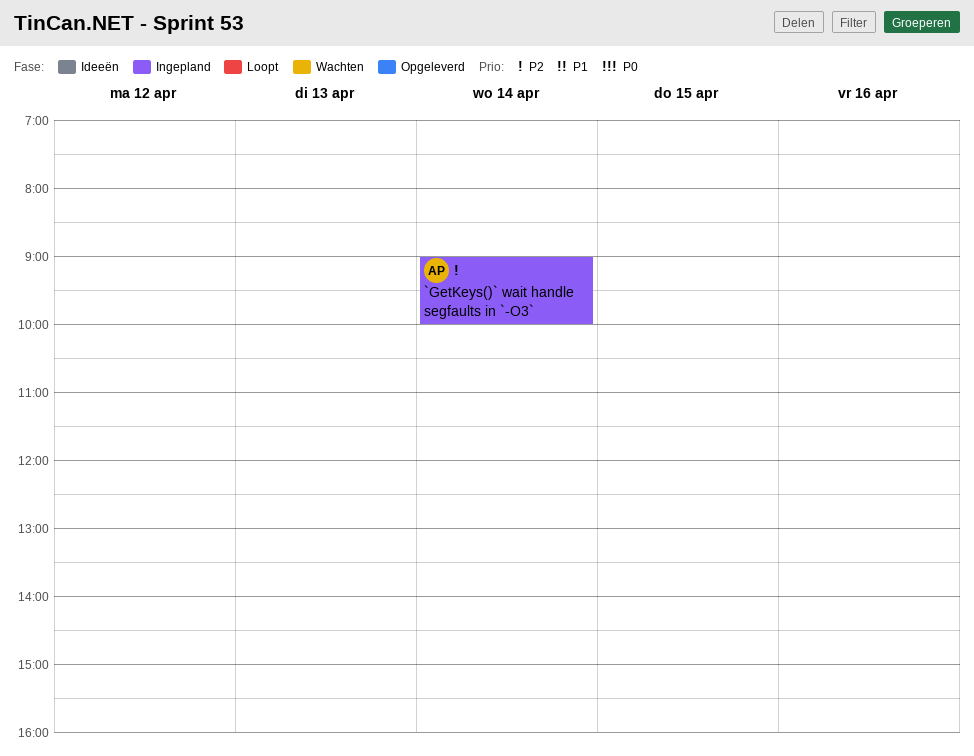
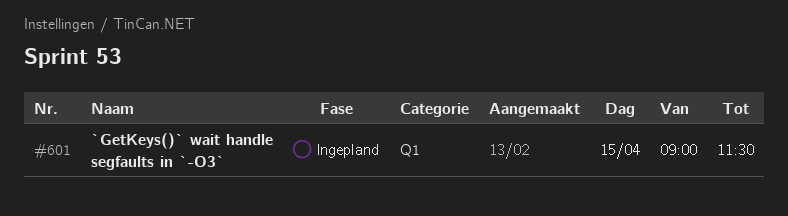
`GetKeys()` wait handle segfaults in `-O3`, day: Apr 14 -> Apr 15
`GetKeys()` wait handle segfaults in `-O3`, ends: 10:00 -> 11:30

